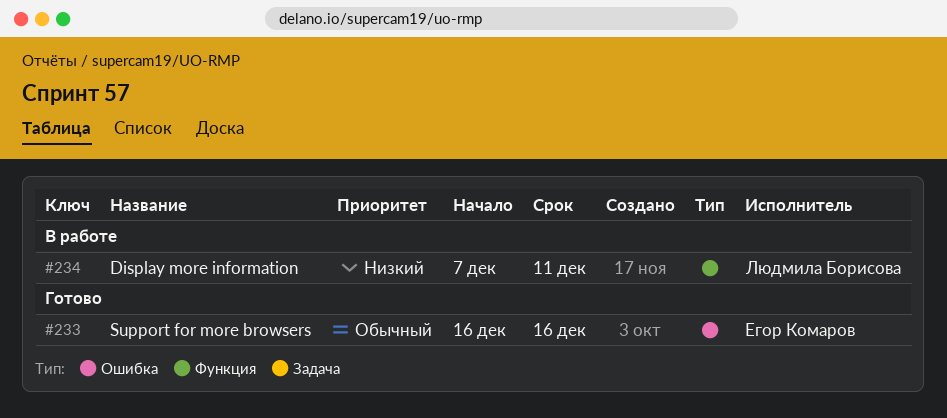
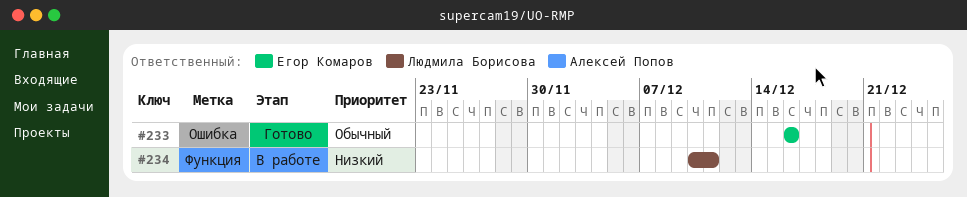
#234, start: Dec 7 -> Dec 10

